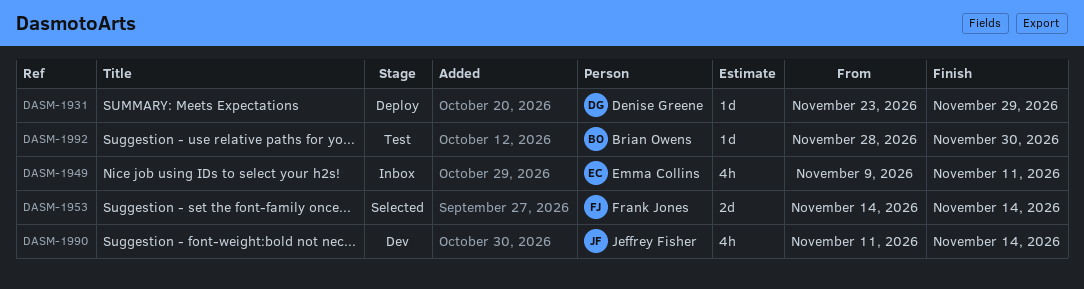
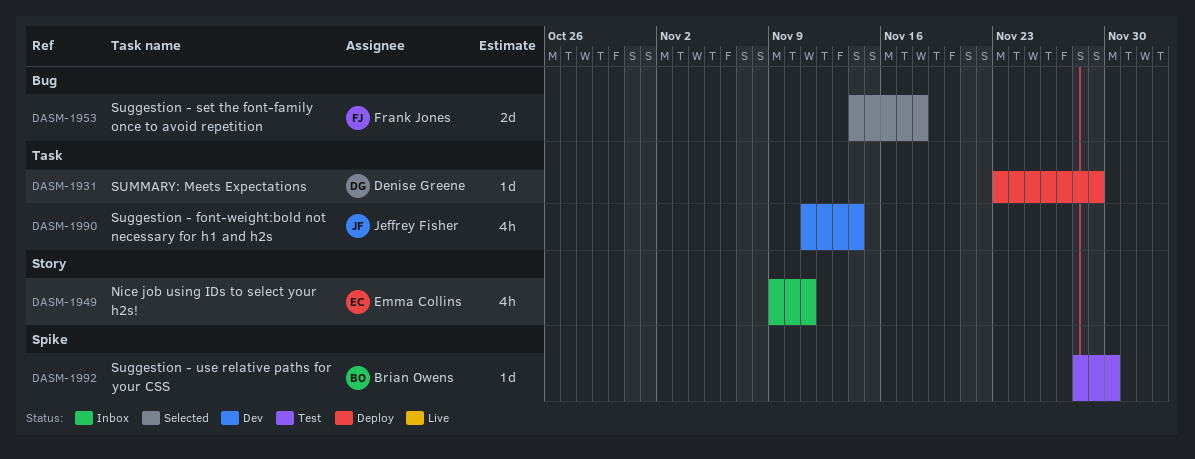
DASM-1953, due: Nov 14 -> Nov 18

